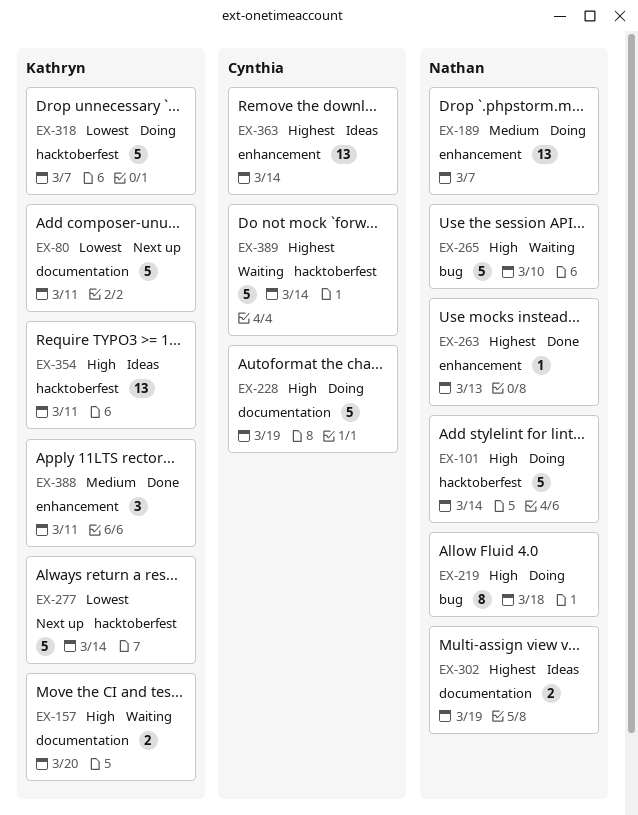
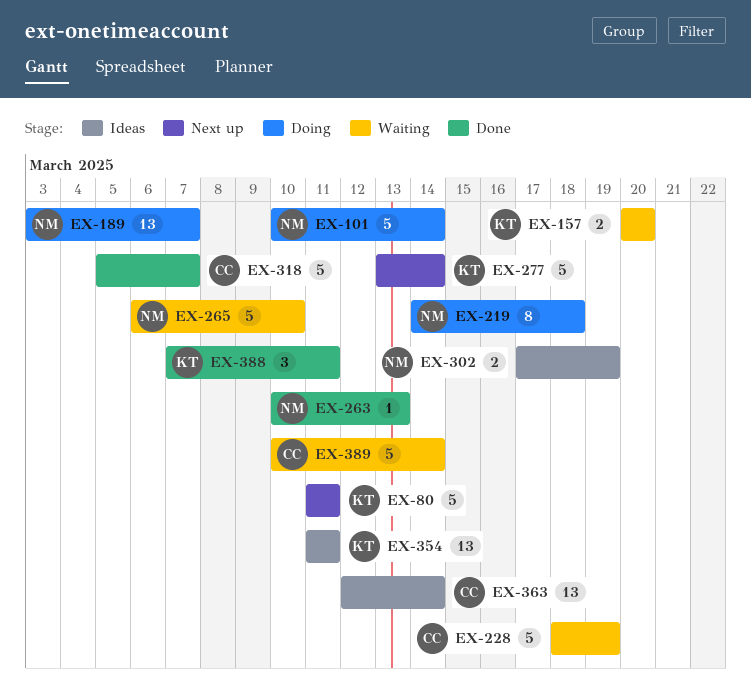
EX-228, status: Doing -> Waiting
EX-318, status: Doing -> Done
EX-318, owner: Kathryn -> Cynthia

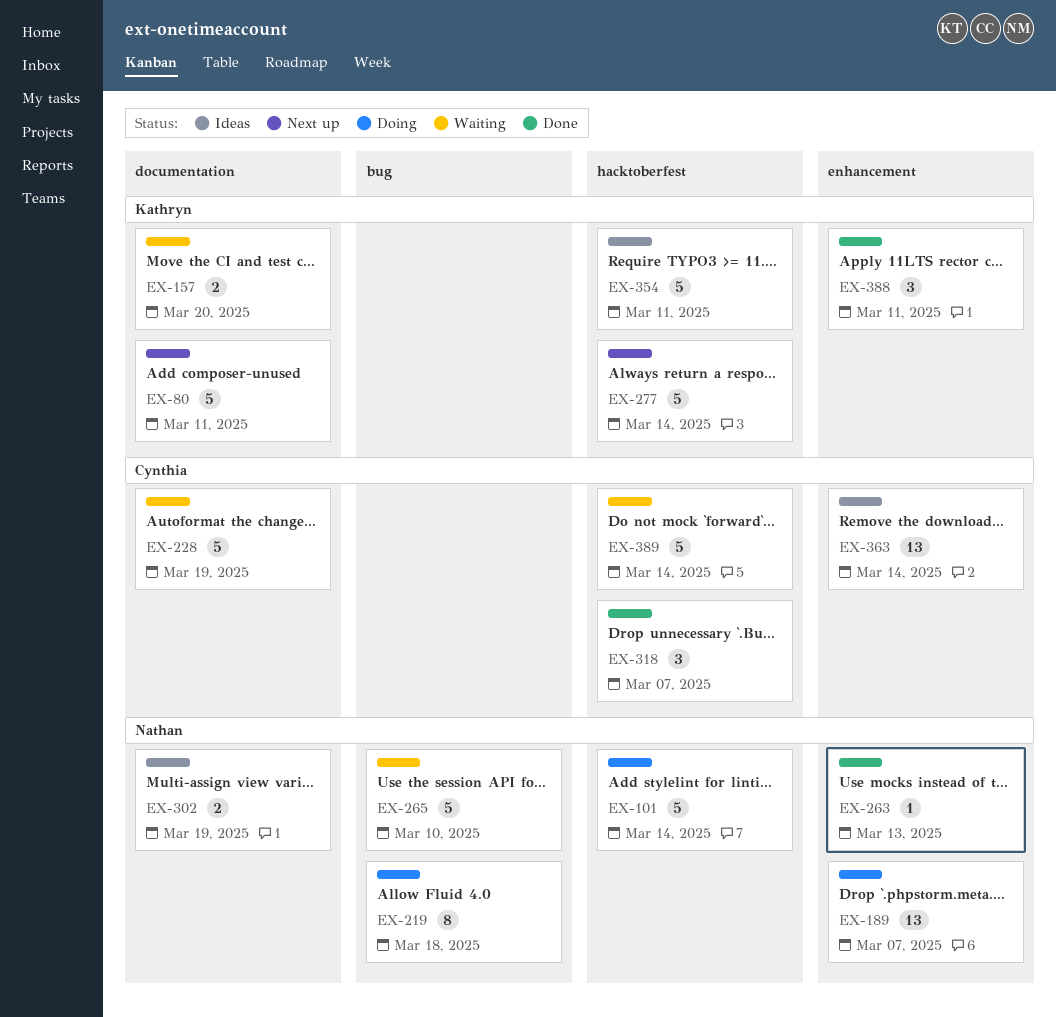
EX-318, estimate: 5 -> 3
EX-354, estimate: 13 -> 5

